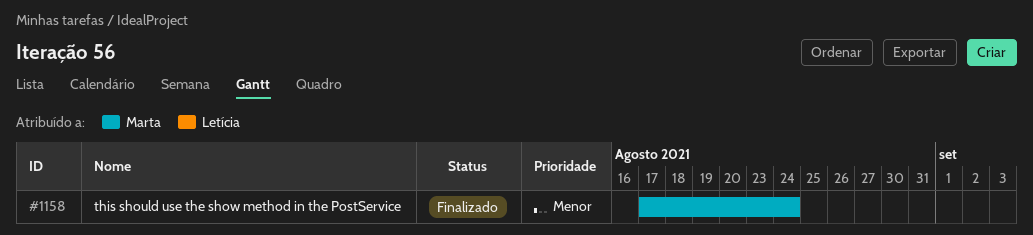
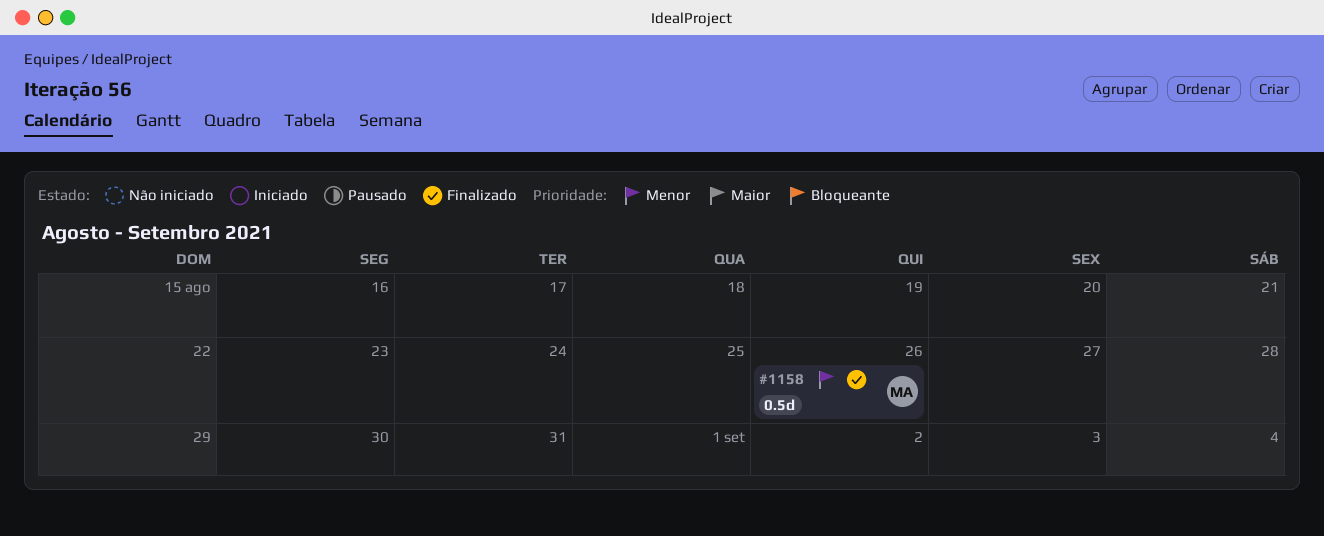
#1158, due: Aug 24 -> Aug 26

